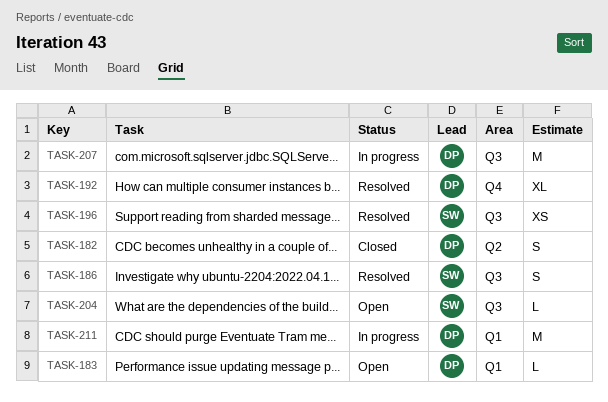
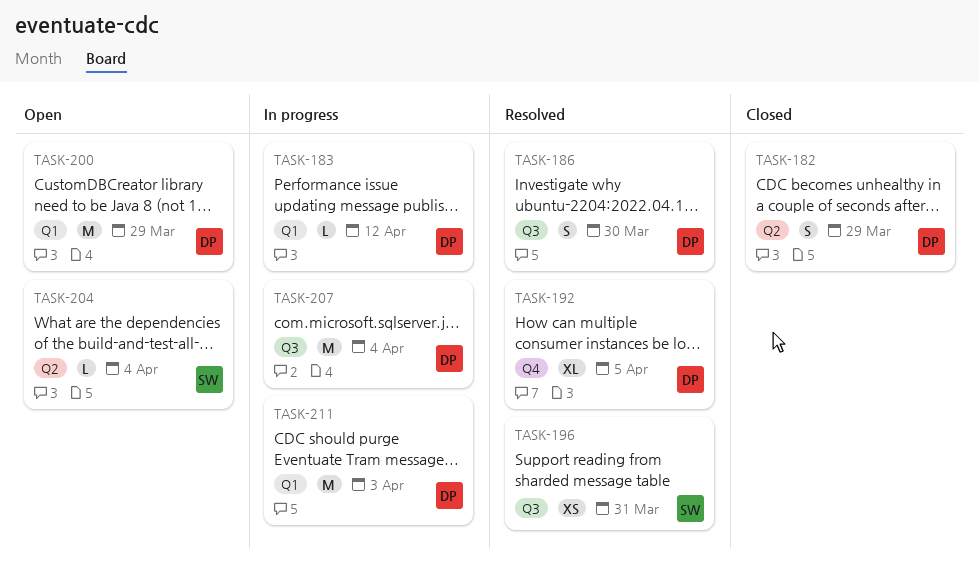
TASK-183, status: Open -> In progress
TASK-186, owner: SW -> DP
TASK-200: none -> present
TASK-204, label: Q3 -> Q2

